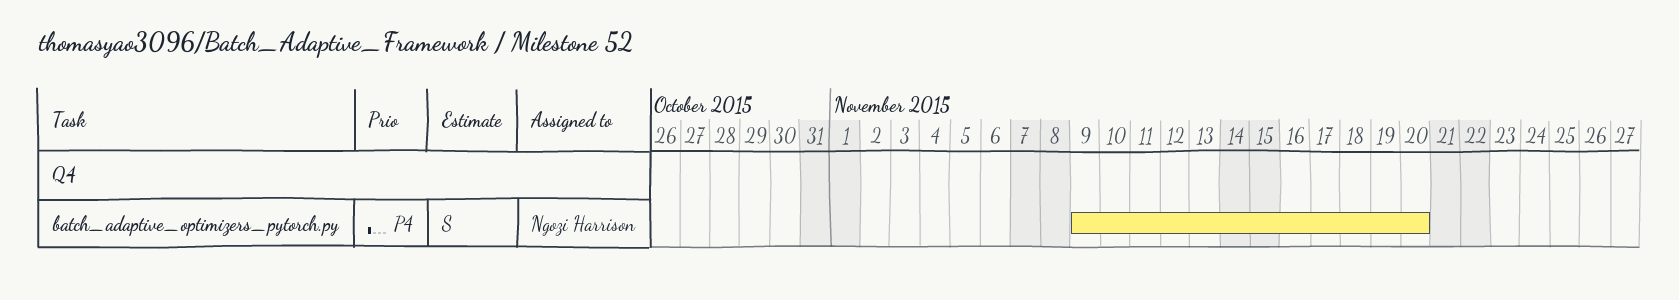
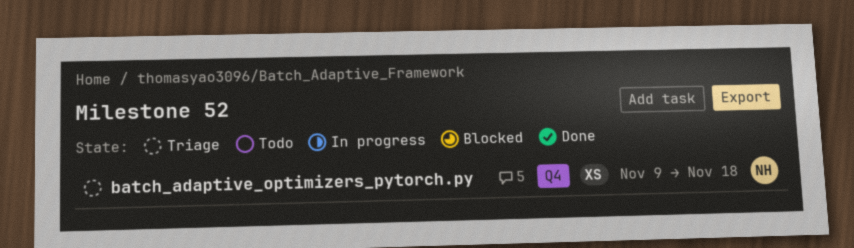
batch_adaptive_optimizers_pytorch.py, estimate: S -> XS
batch_adaptive_optimizers_pytorch.py, due: Nov 20 -> Nov 18

